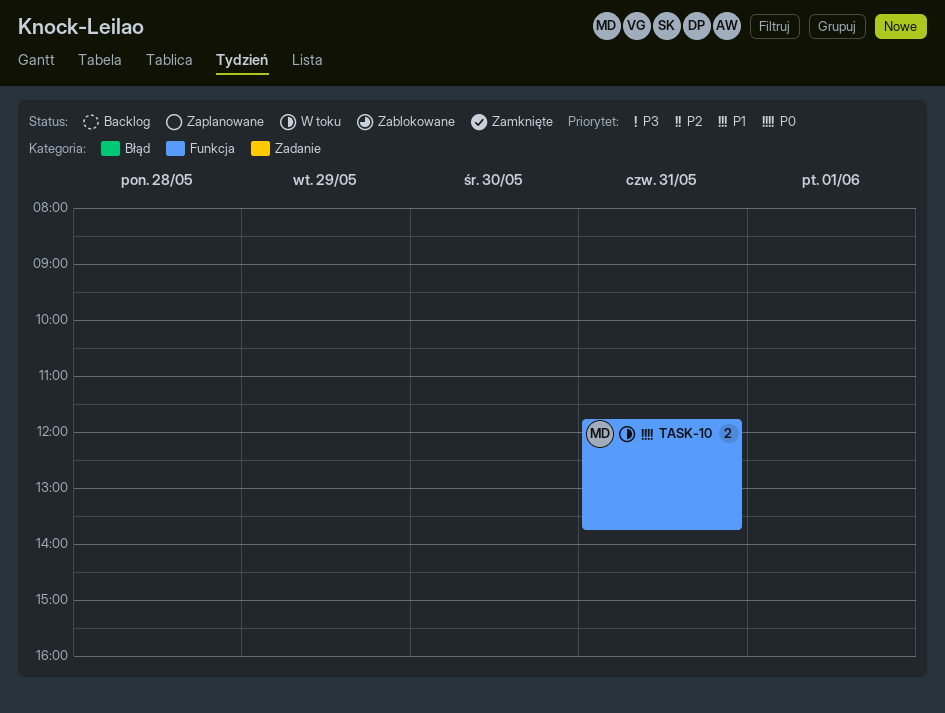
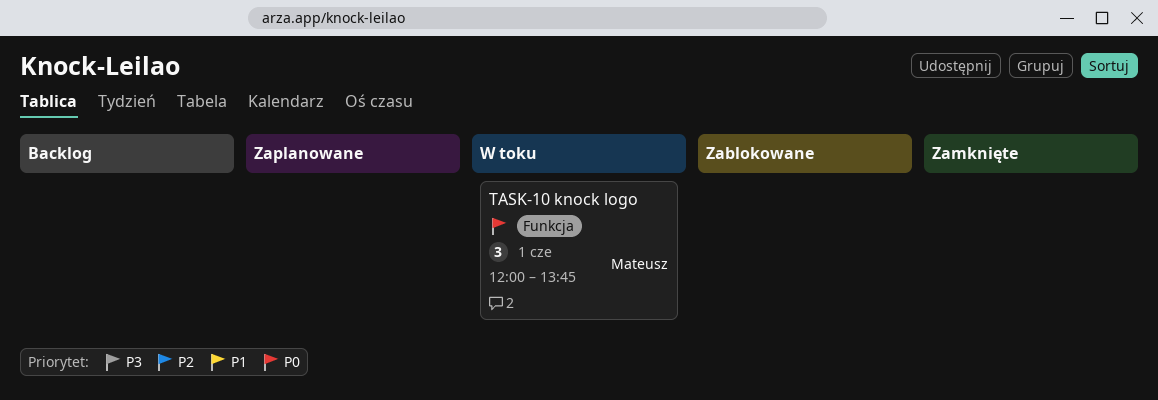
TASK-10, estimate: 2 -> 3
TASK-10, day: May 31 -> Jun 1
TASK-10, begins: 11:45 -> 12:00

